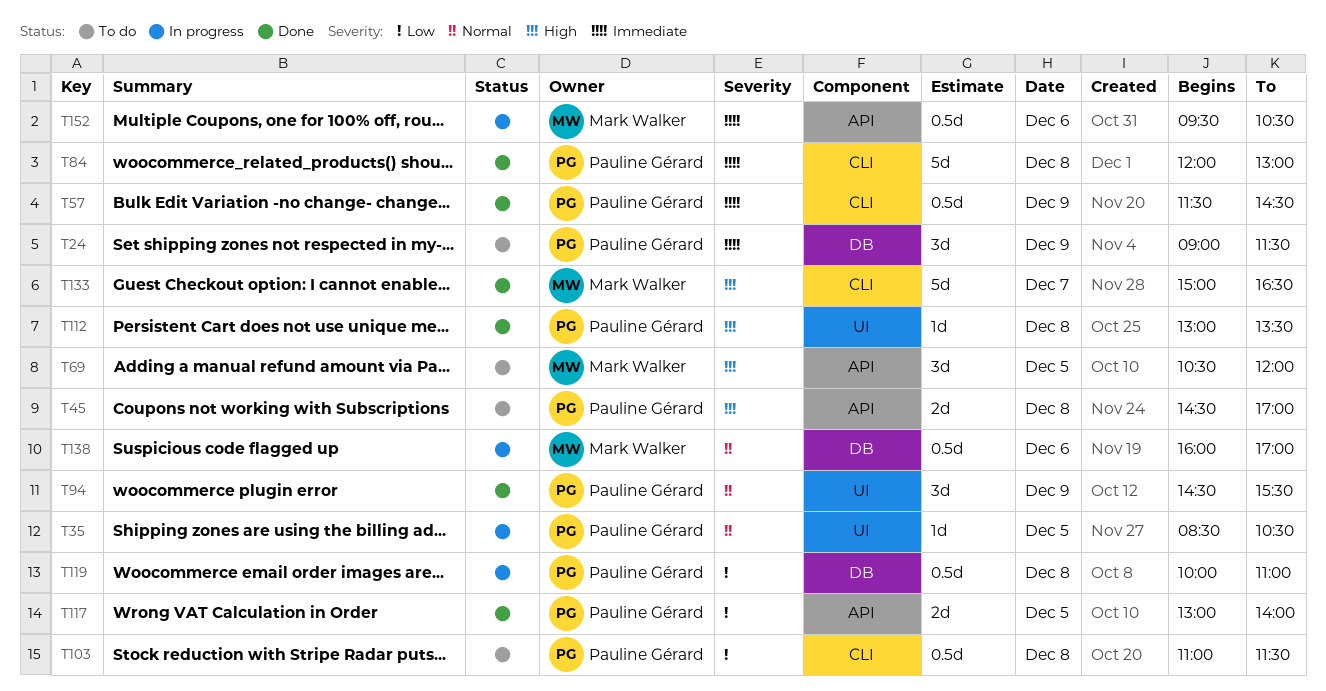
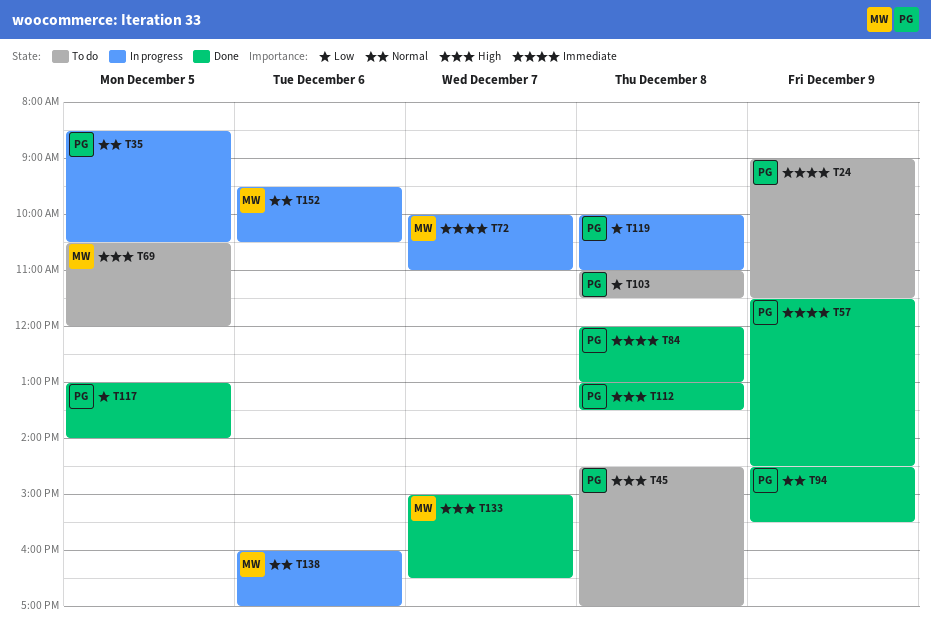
T72: none -> present
T152, priority: Immediate -> Normal

